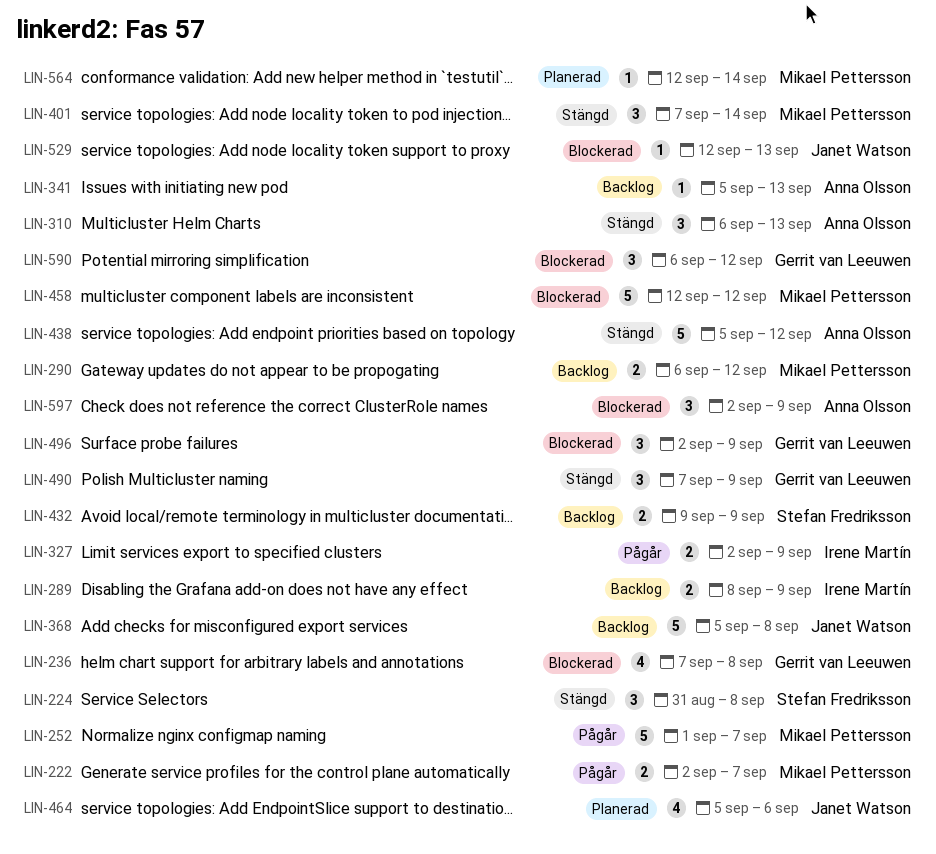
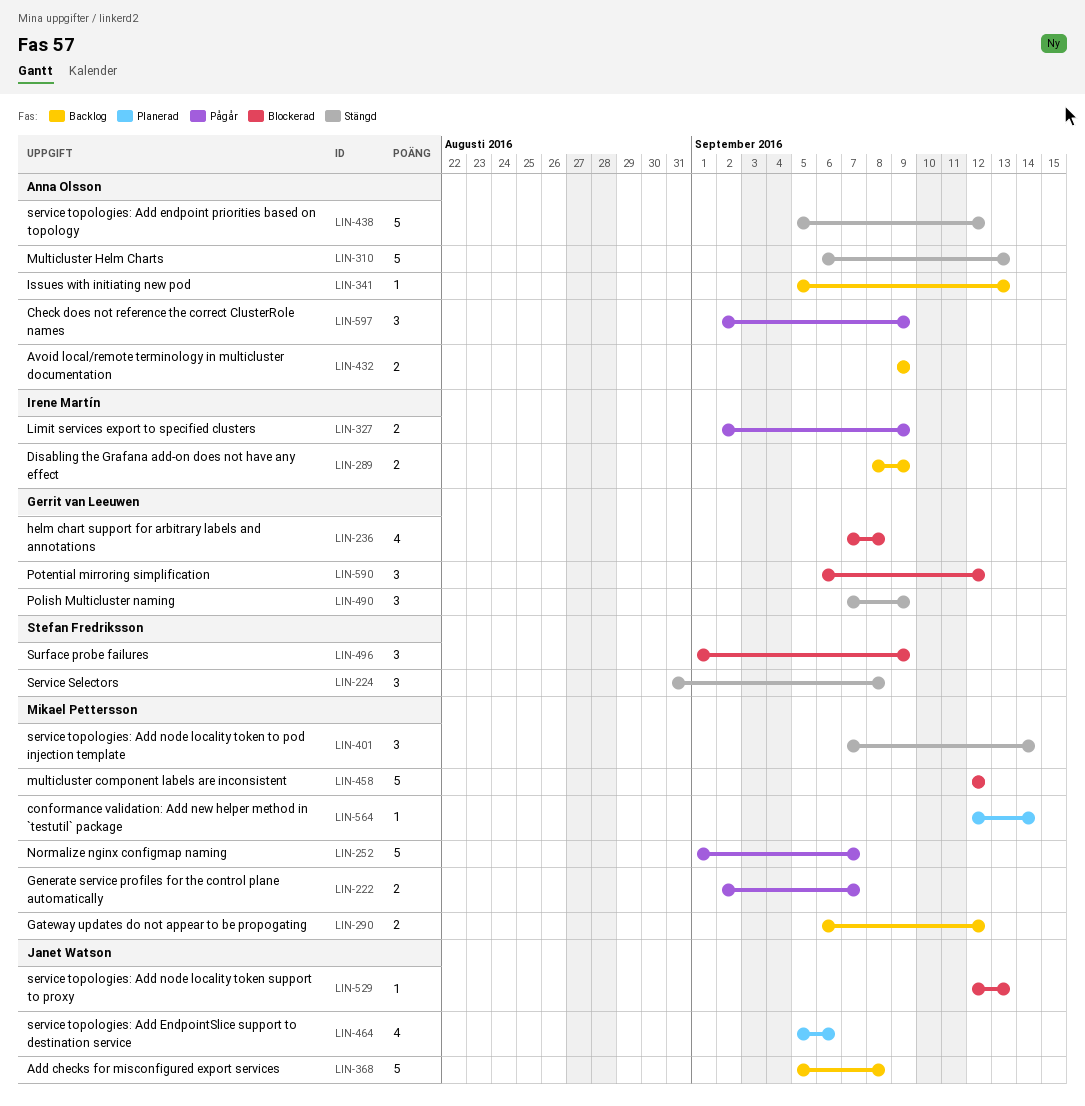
LIN-310, estimate: 3 -> 5
LIN-432, owner: Stefan Fredriksson -> Anna Olsson
LIN-496, owner: Gerrit van Leeuwen -> Stefan Fredriksson
LIN-496, start: Sep 2 -> Sep 1
LIN-597, status: Blockerad -> Pågår

